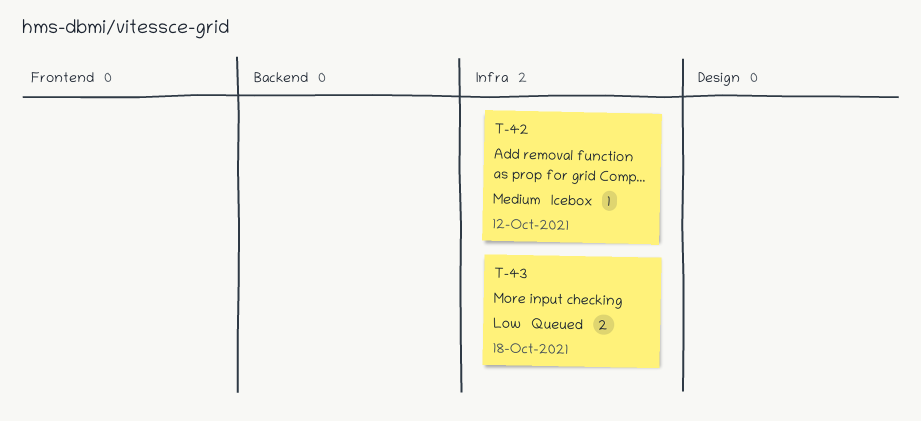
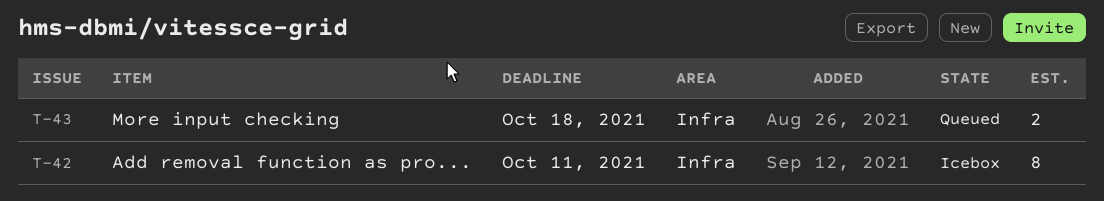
T-42, estimate: 1 -> 8
T-42, due: Oct 12 -> Oct 11

